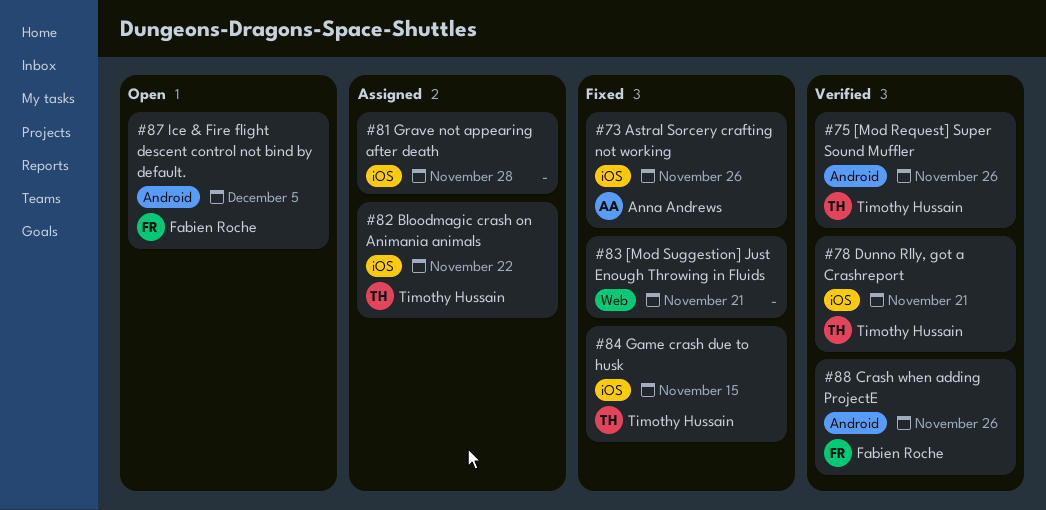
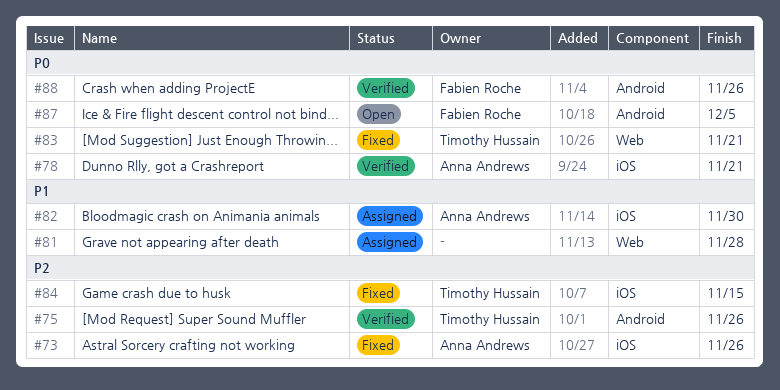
#78, owner: Timothy Hussain -> Anna Andrews
#81, label: iOS -> Web
#82, owner: Timothy Hussain -> Anna Andrews
#82, due: Nov 22 -> Nov 30
#83, owner: none -> Timothy Hussain

